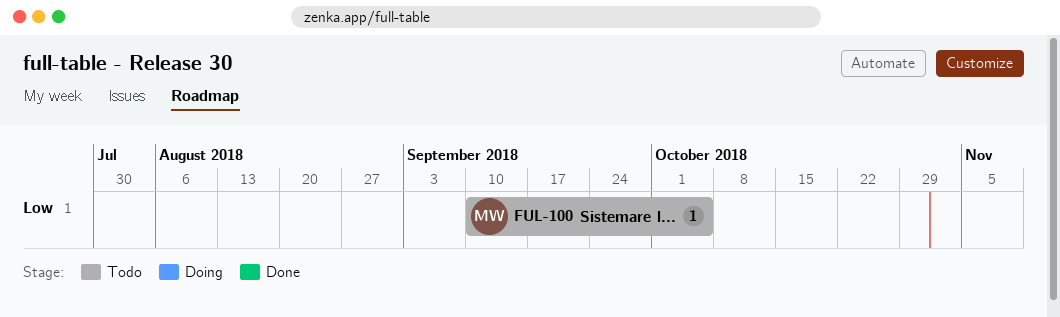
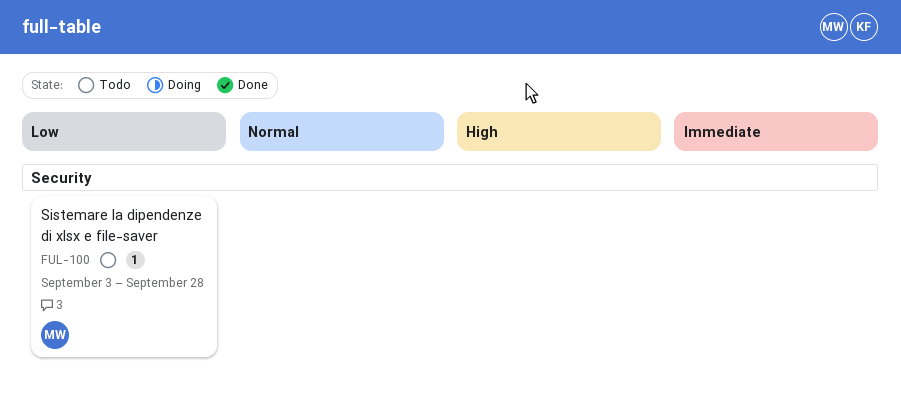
FUL-100, start: Sep 10 -> Sep 3
FUL-100, due: Oct 5 -> Sep 28

